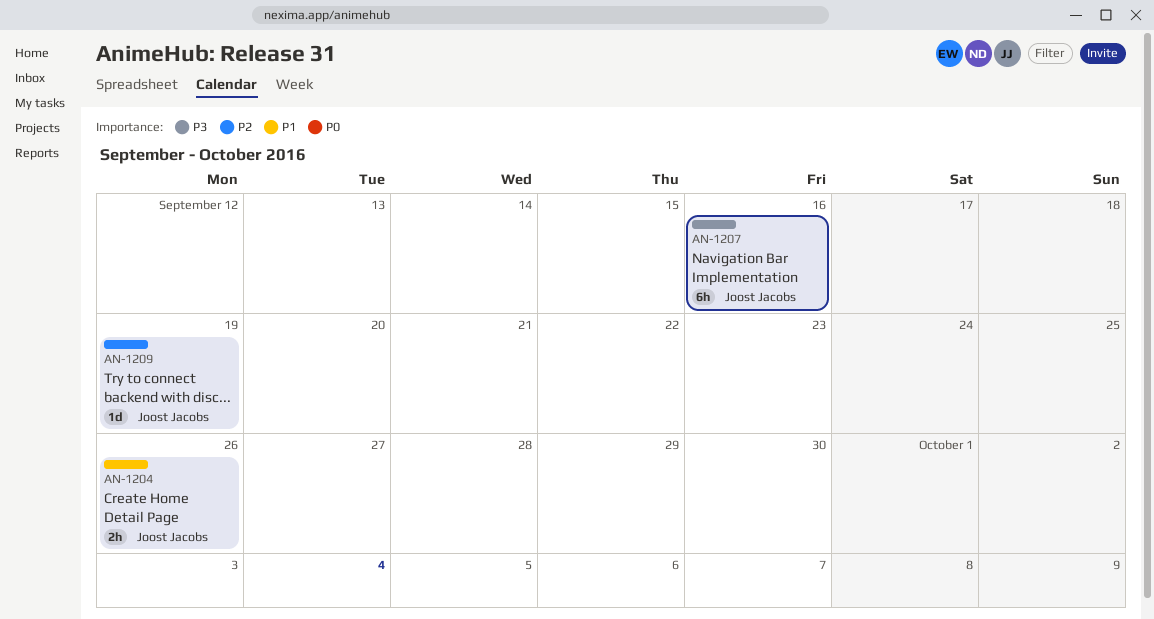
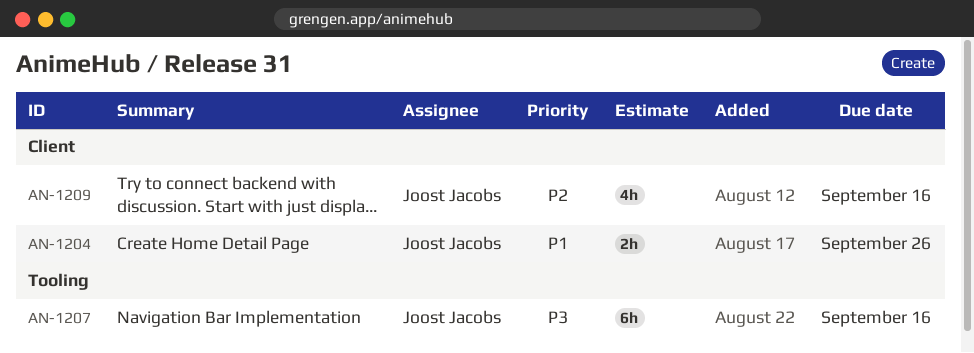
AN-1209, estimate: 1d -> 4h
AN-1209, due: Sep 19 -> Sep 16

